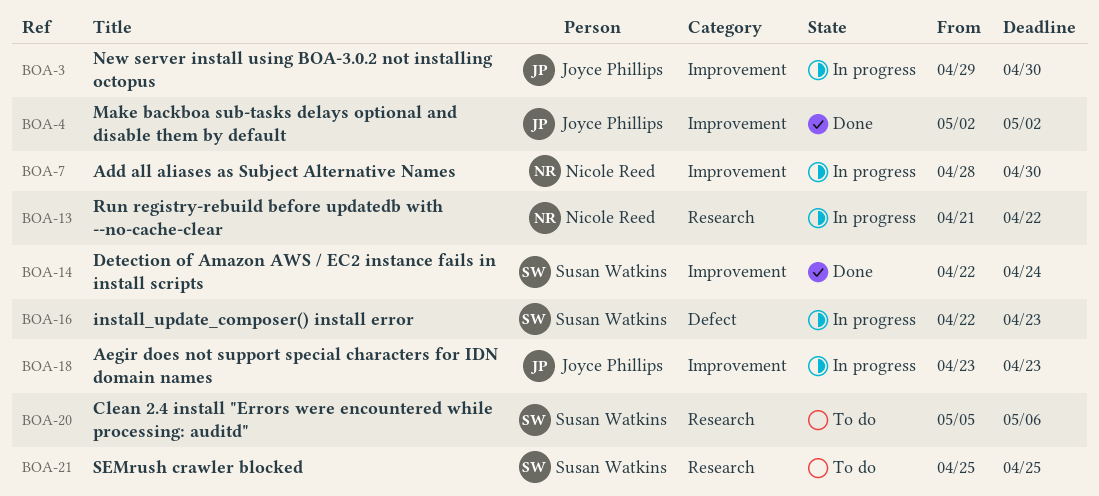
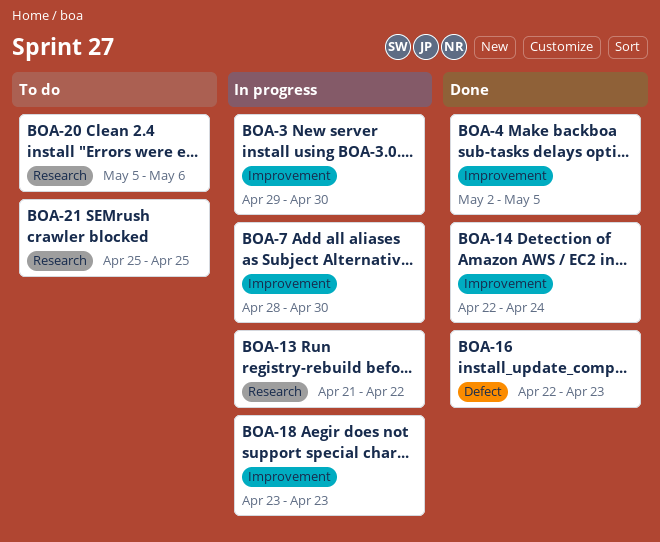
BOA-4, due: May 2 -> May 5
BOA-16, status: In progress -> Done

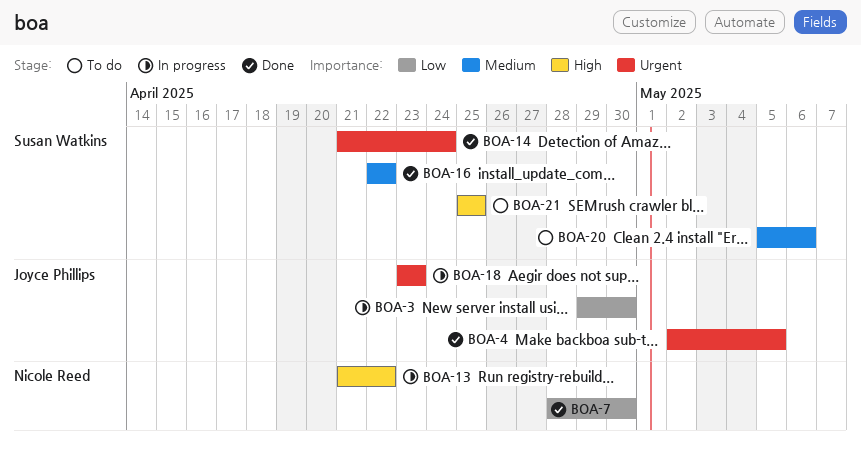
BOA-7, status: In progress -> Done
BOA-14, start: Apr 22 -> Apr 21
BOA-16, due: Apr 23 -> Apr 22

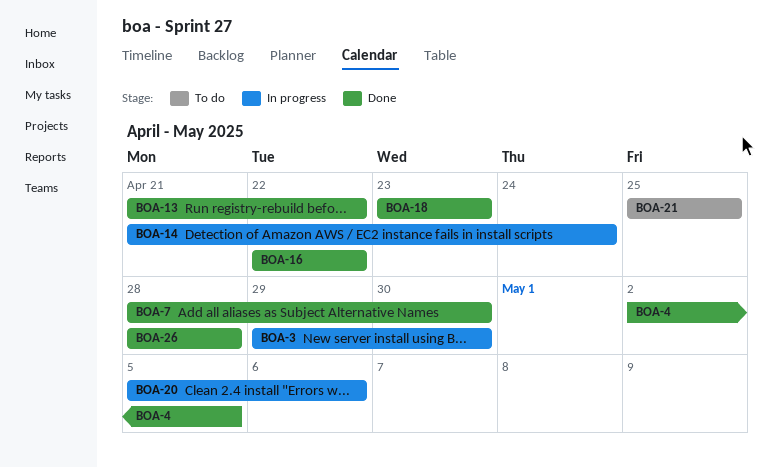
BOA-13, status: In progress -> Done
BOA-14, status: Done -> In progress
BOA-18, status: In progress -> Done
BOA-20, status: To do -> In progress
BOA-26: none -> present

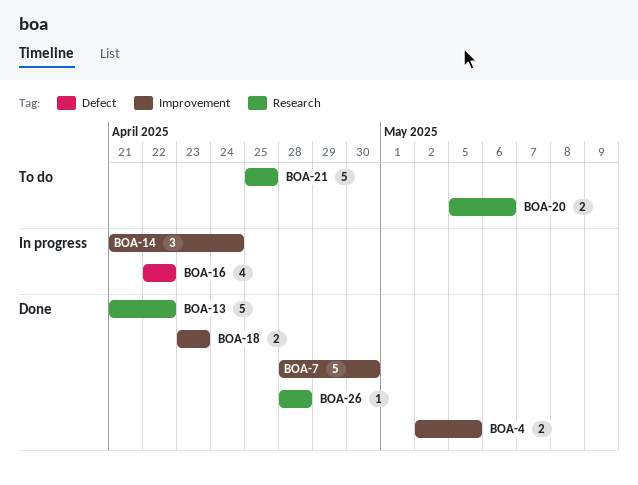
BOA-3: present -> none
BOA-16, status: Done -> In progress
BOA-20, status: In progress -> To do

